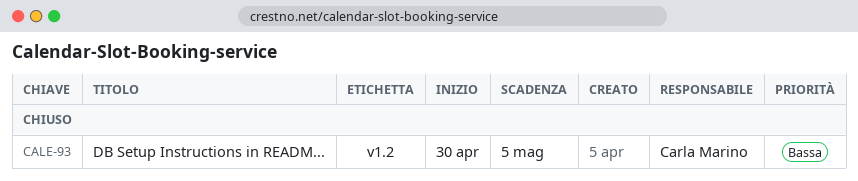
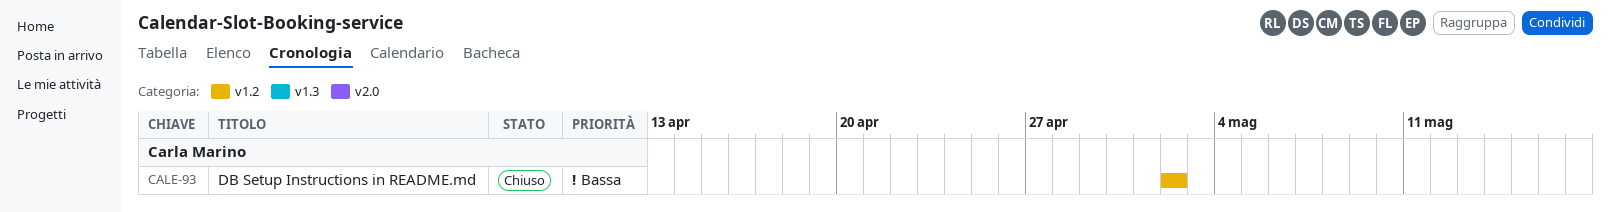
CALE-93, start: Apr 30 -> May 2
CALE-93, due: May 5 -> May 2

